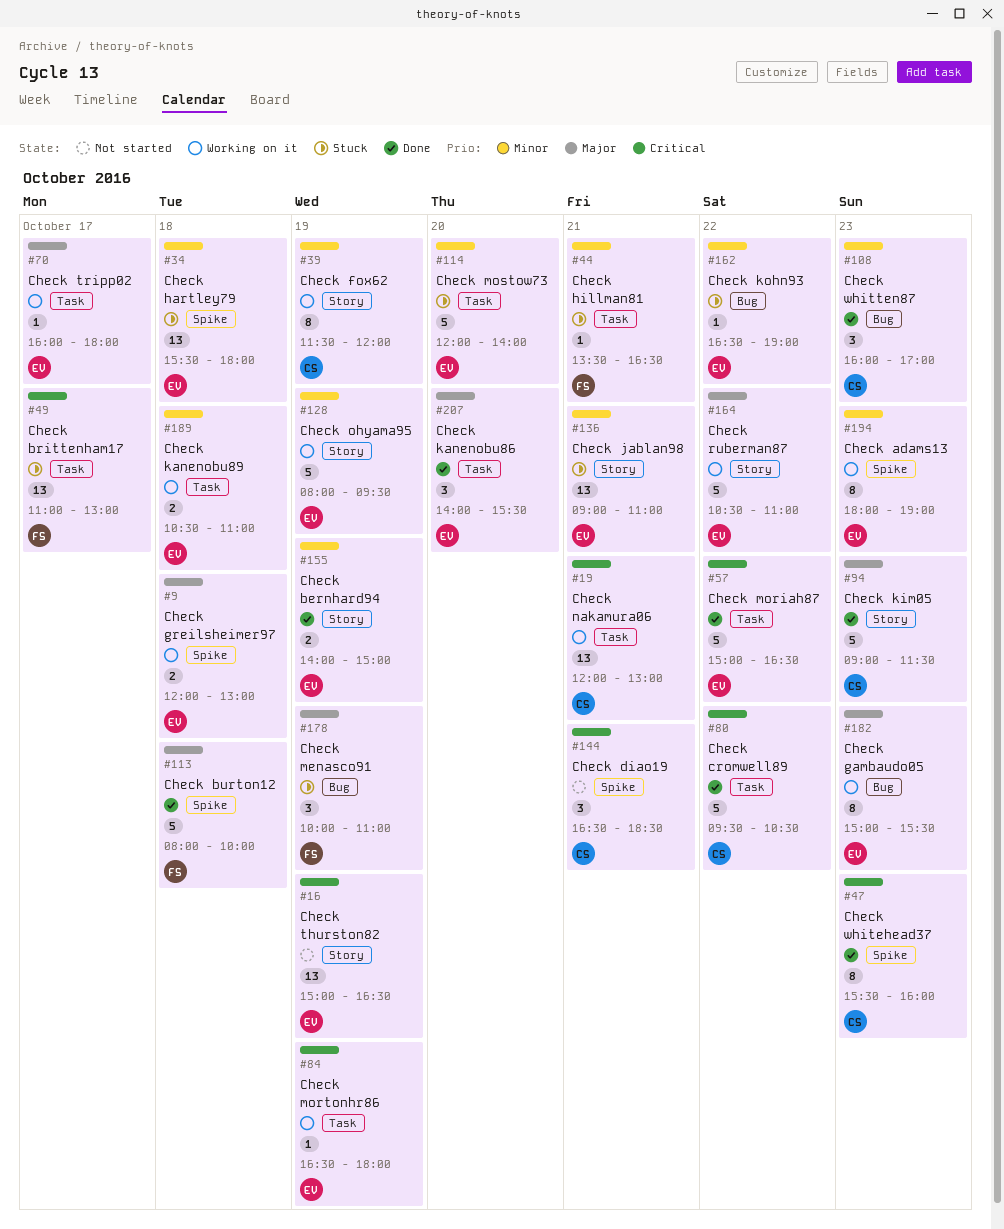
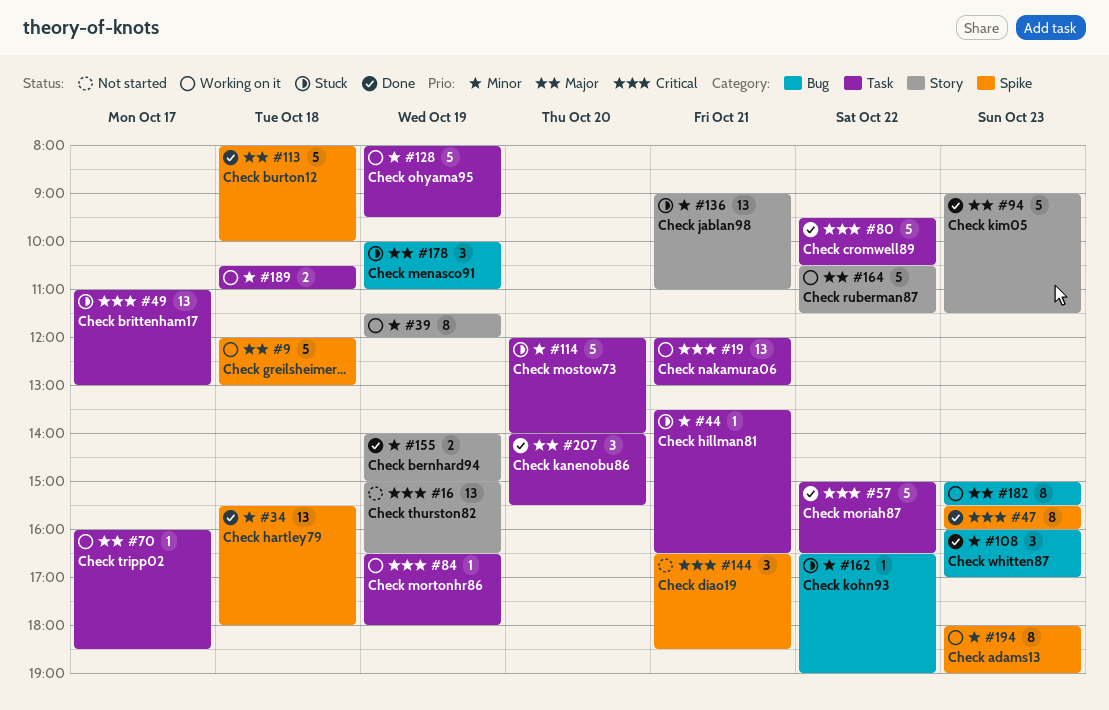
#9, estimate: 2 -> 5
#34, status: Stuck -> Done
#70, ends: 18:00 -> 18:30
#128, label: Story -> Task
#164, ends: 11:00 -> 11:30

